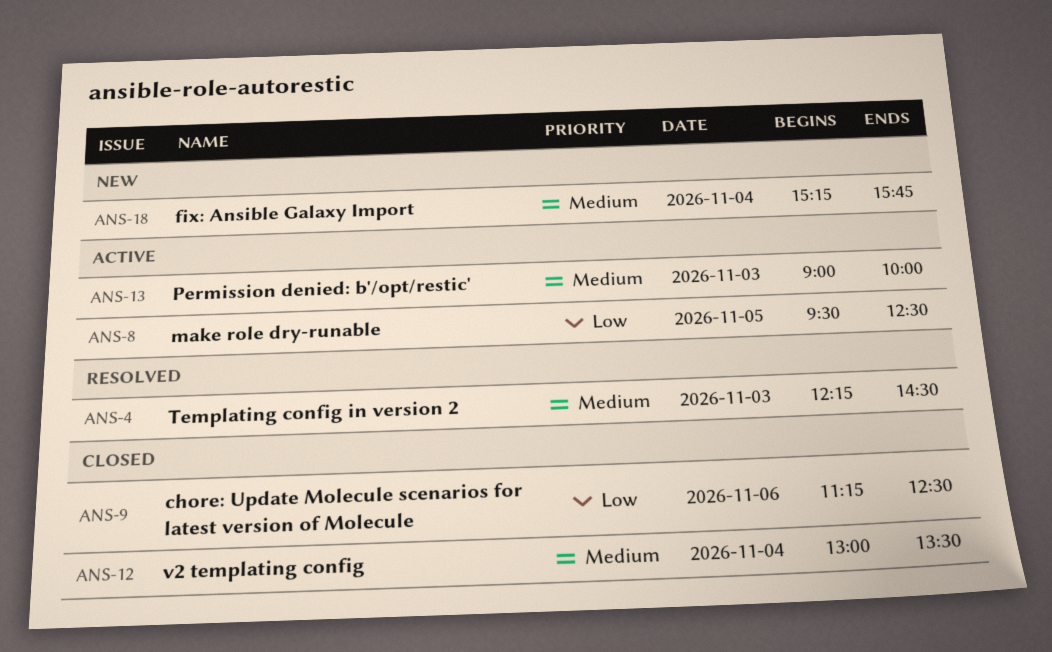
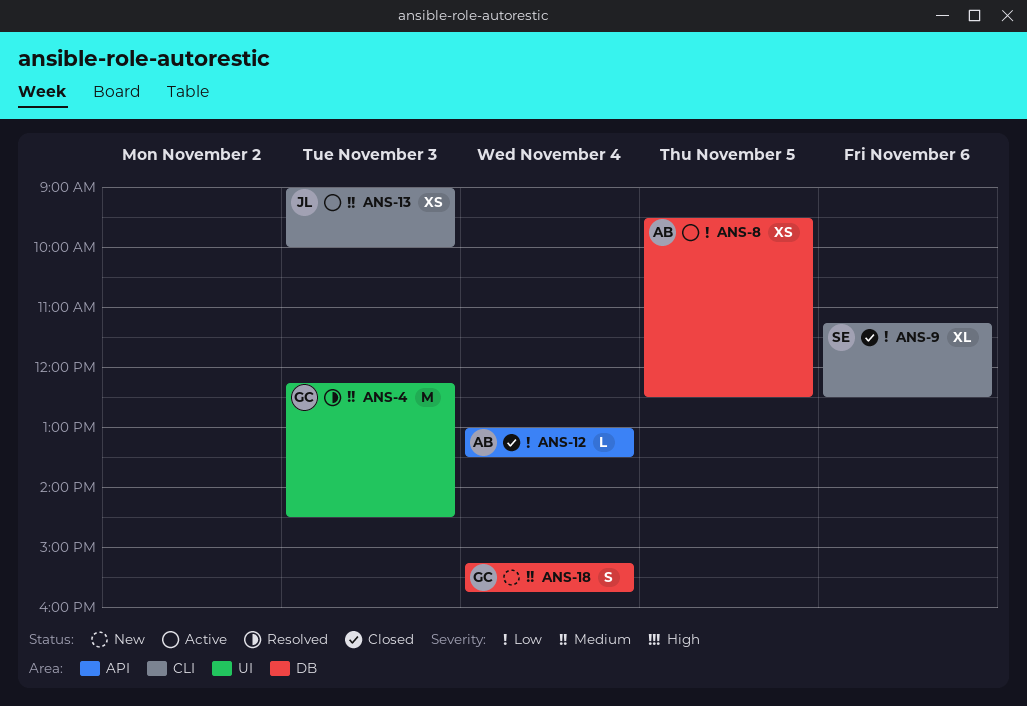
ANS-12, priority: Medium -> Low

